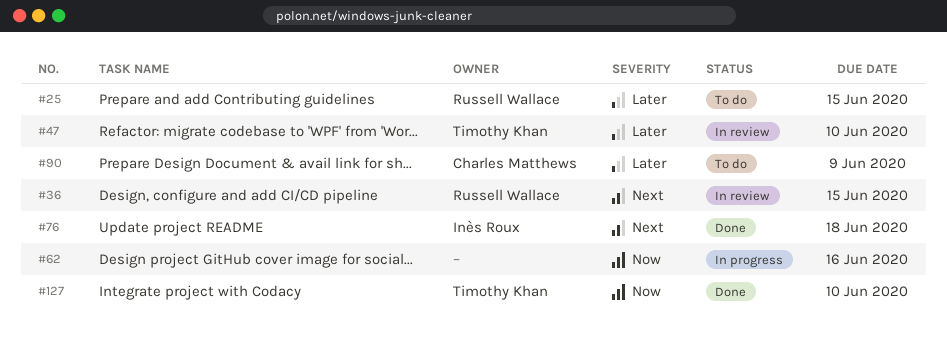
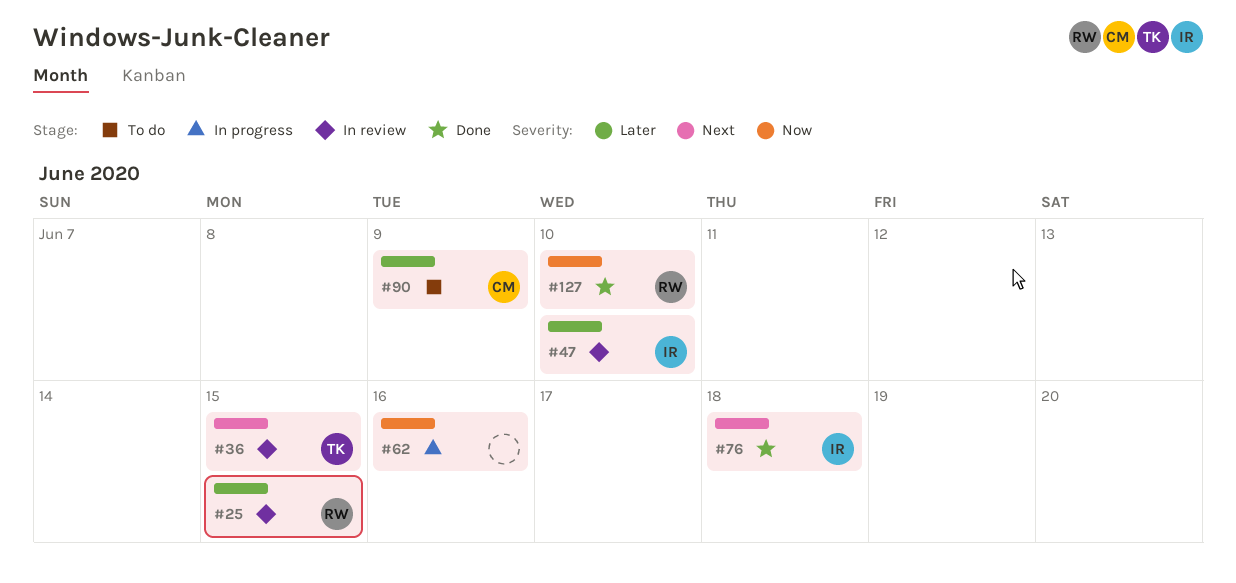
#25, status: To do -> In review
#36, owner: Russell Wallace -> Timothy Khan
#47, owner: Timothy Khan -> Inès Roux
#127, owner: Timothy Khan -> Russell Wallace

